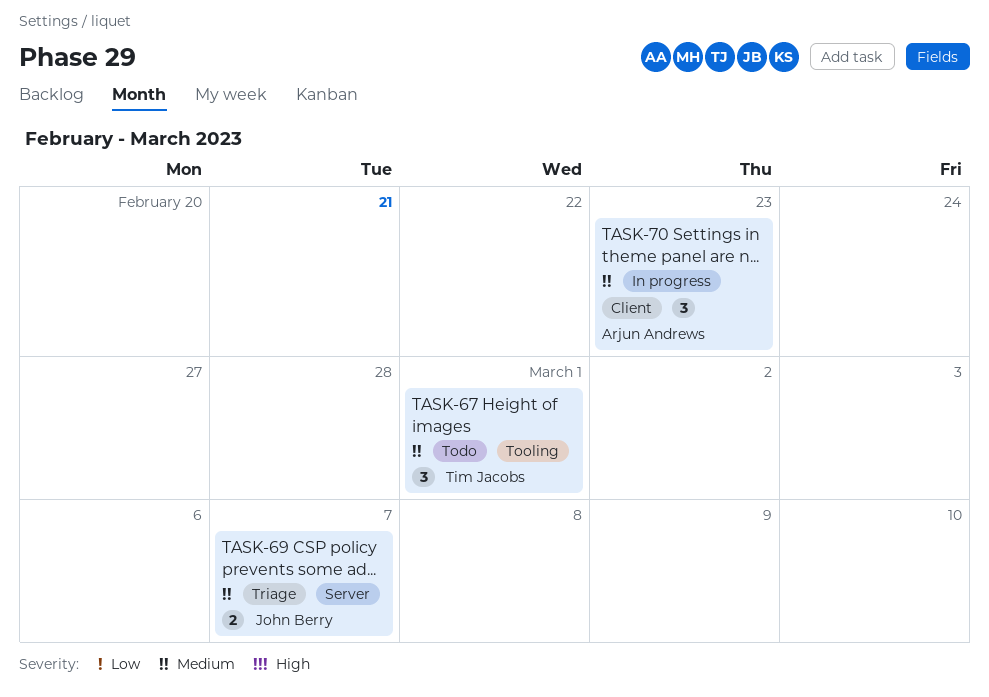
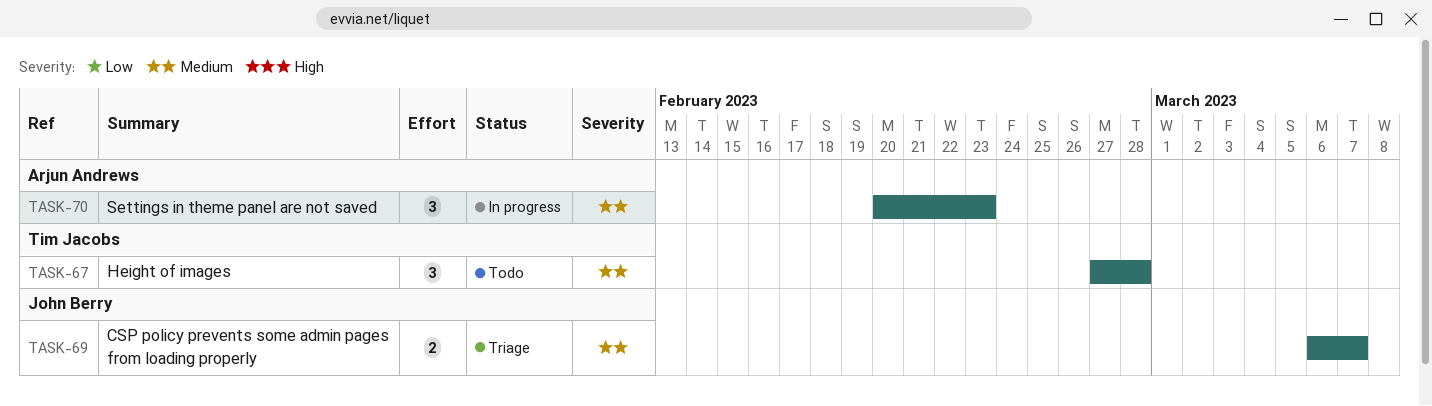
TASK-67, due: Mar 1 -> Feb 28

